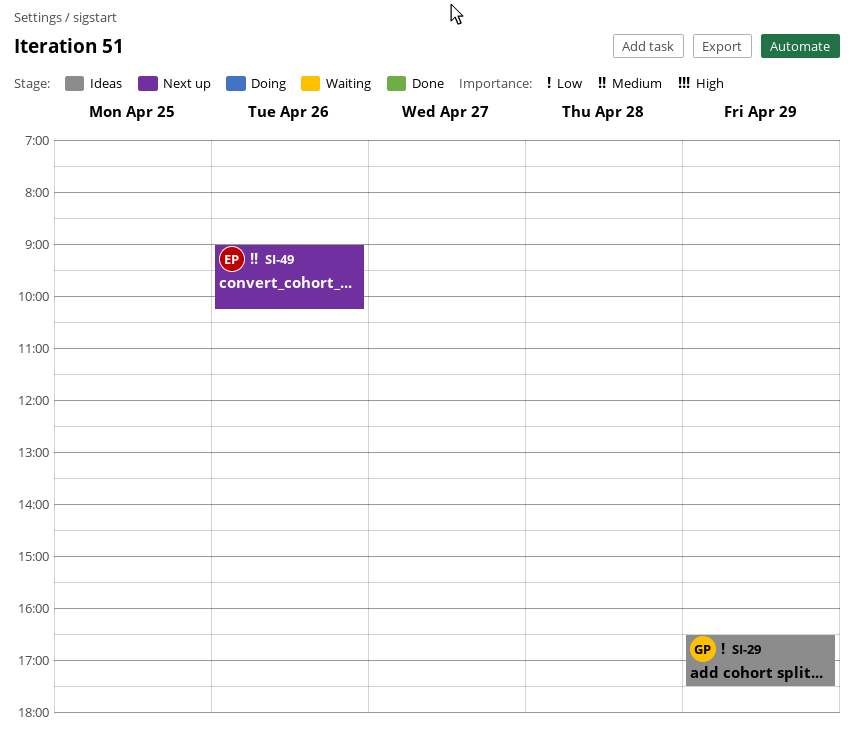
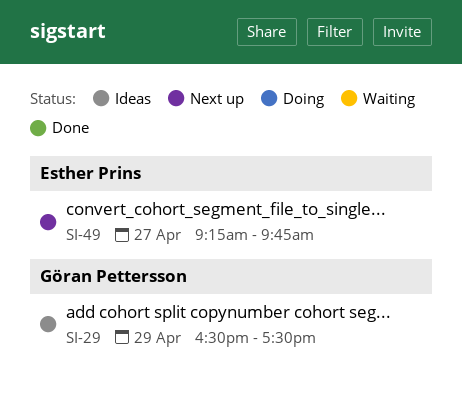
SI-49, day: Apr 26 -> Apr 27
SI-49, begins: 09:00 -> 09:15
SI-49, ends: 10:15 -> 09:45

